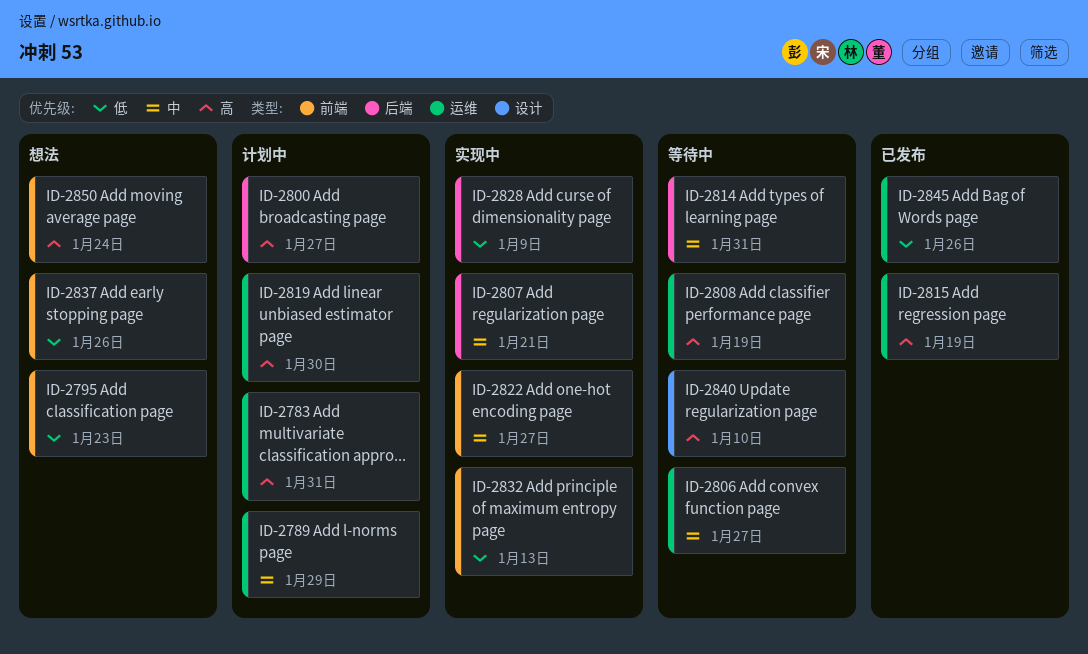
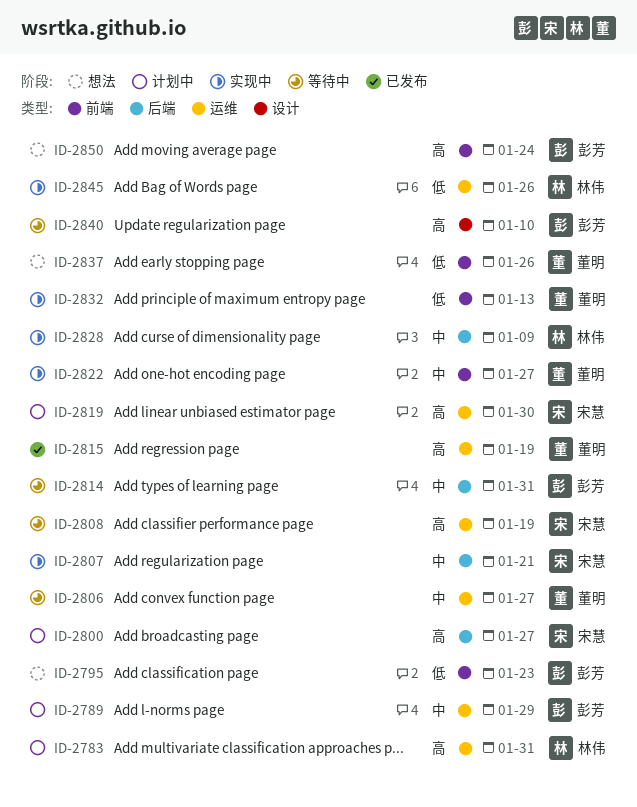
ID-2828, priority: 低 -> 中
ID-2845, status: 已发布 -> 实现中

